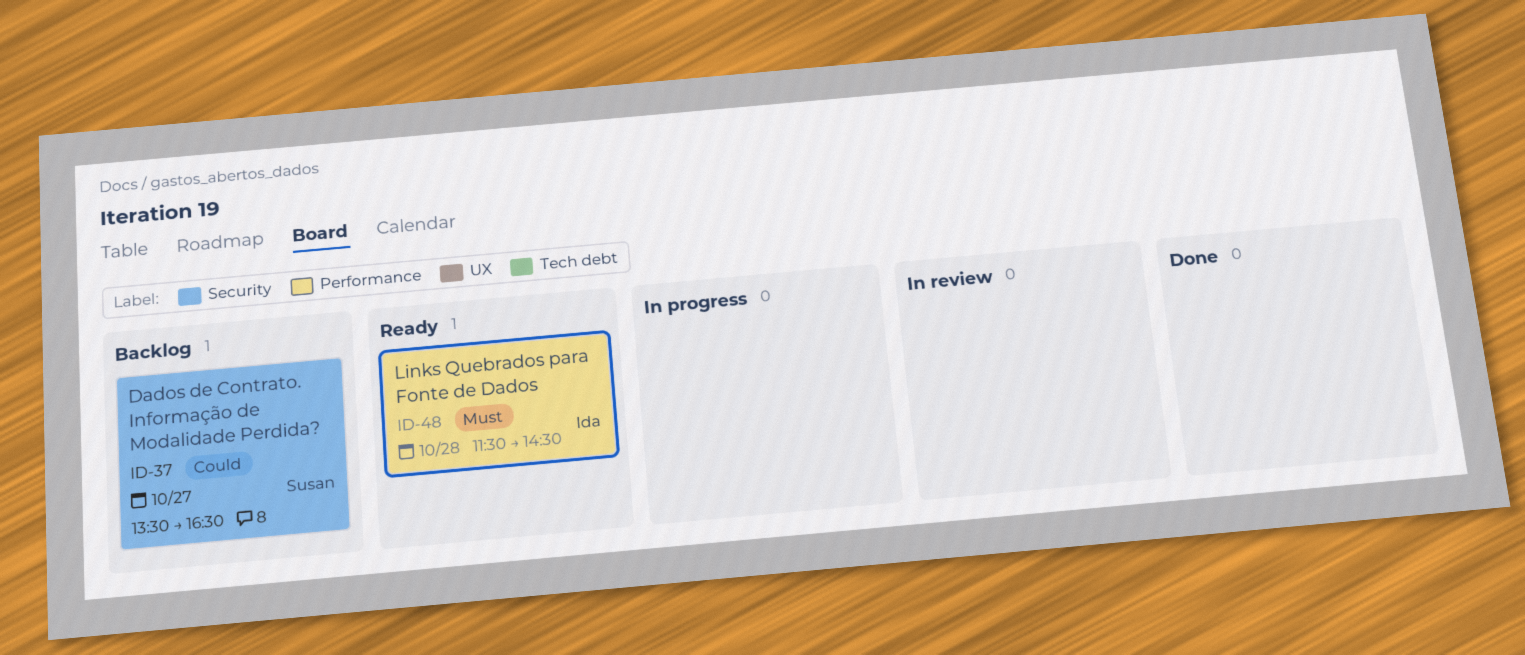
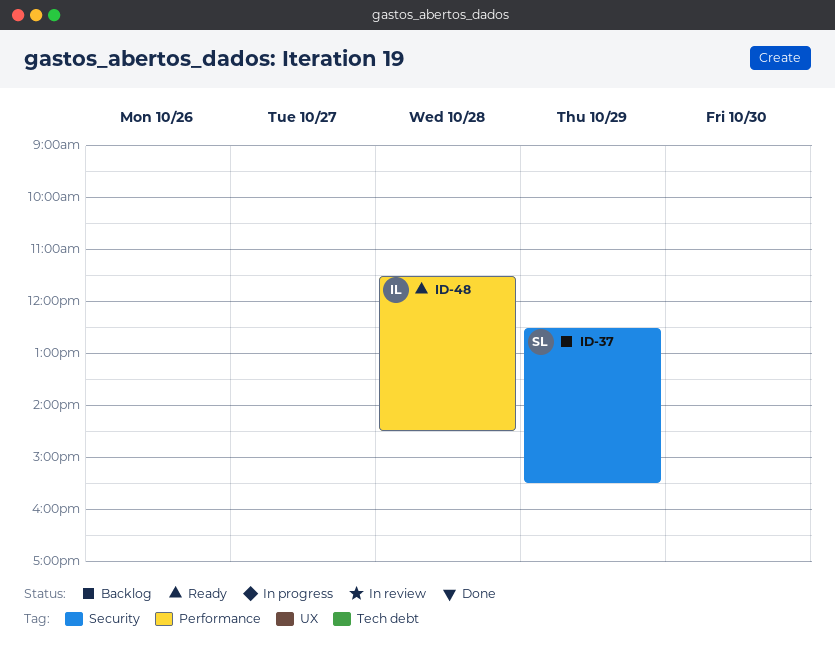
ID-37, day: Oct 27 -> Oct 29
ID-37, begins: 13:30 -> 12:30
ID-37, ends: 16:30 -> 15:30

